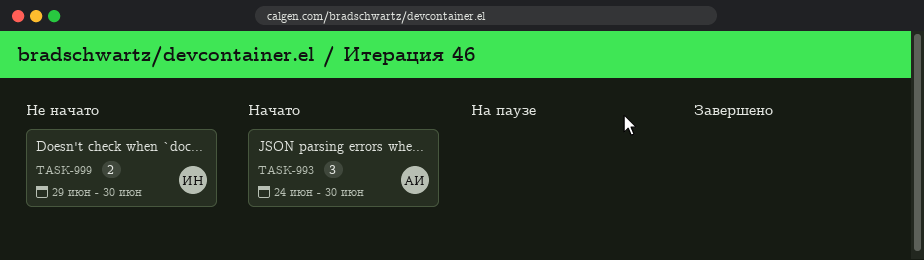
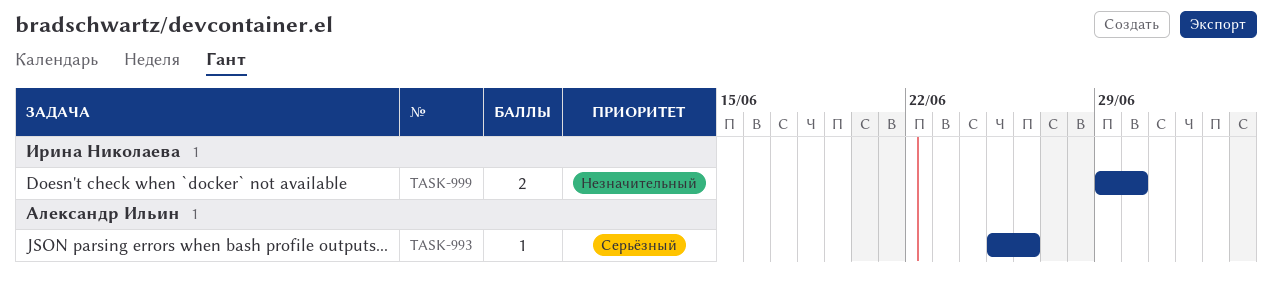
TASK-993, estimate: 3 -> 1
TASK-993, start: Jun 24 -> Jun 25
TASK-993, due: Jun 30 -> Jun 26

